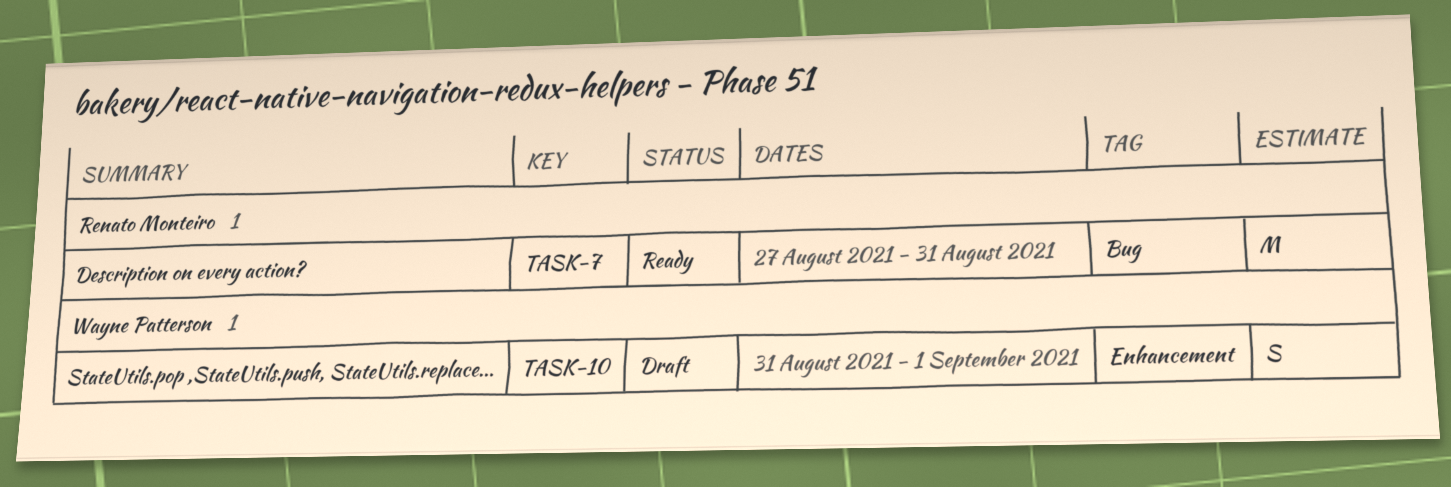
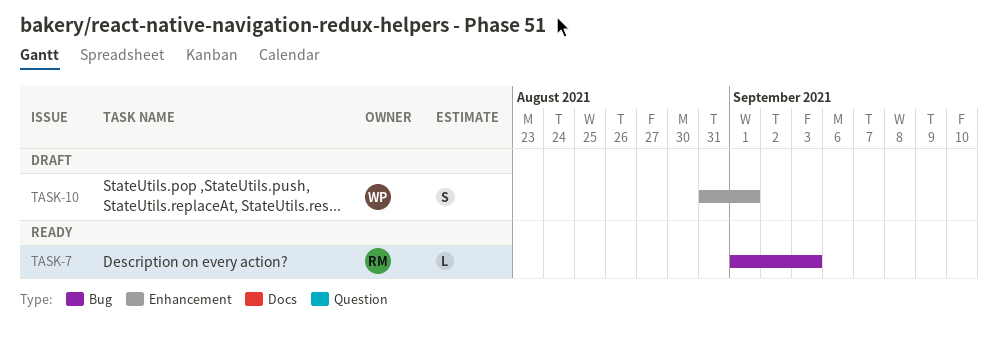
TASK-7, estimate: M -> L
TASK-7, start: Aug 27 -> Sep 1
TASK-7, due: Aug 31 -> Sep 3

